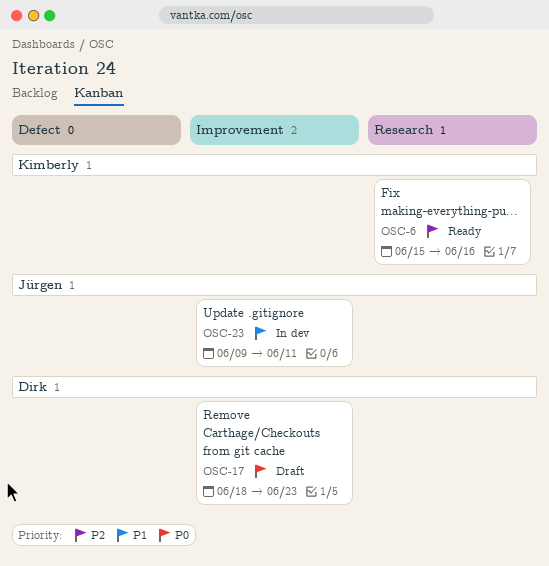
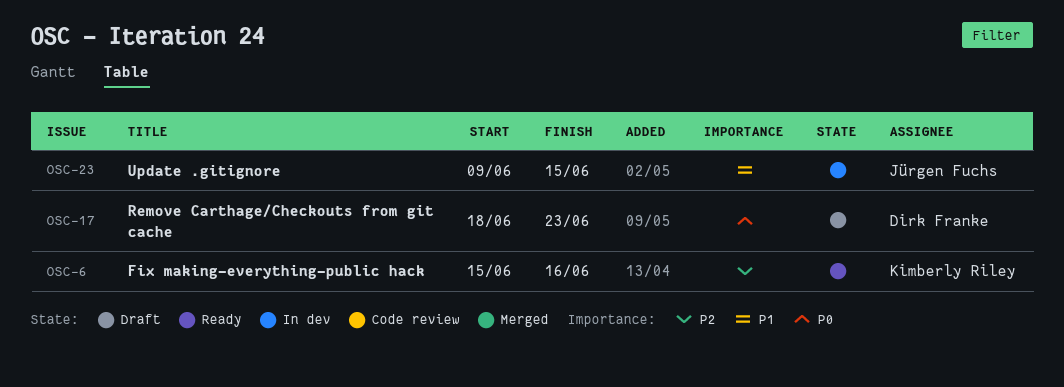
OSC-23, due: Jun 11 -> Jun 15

